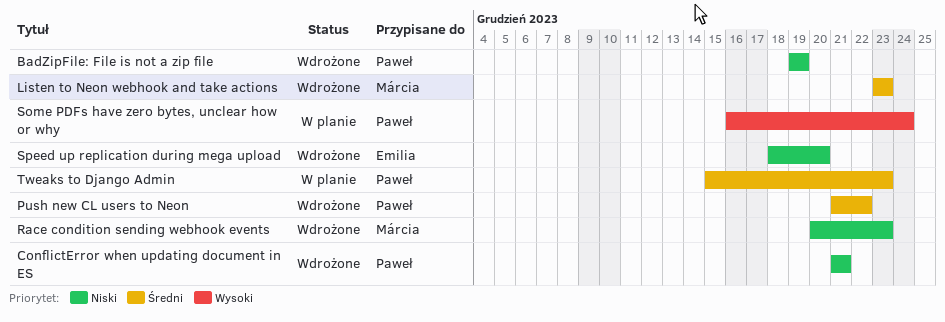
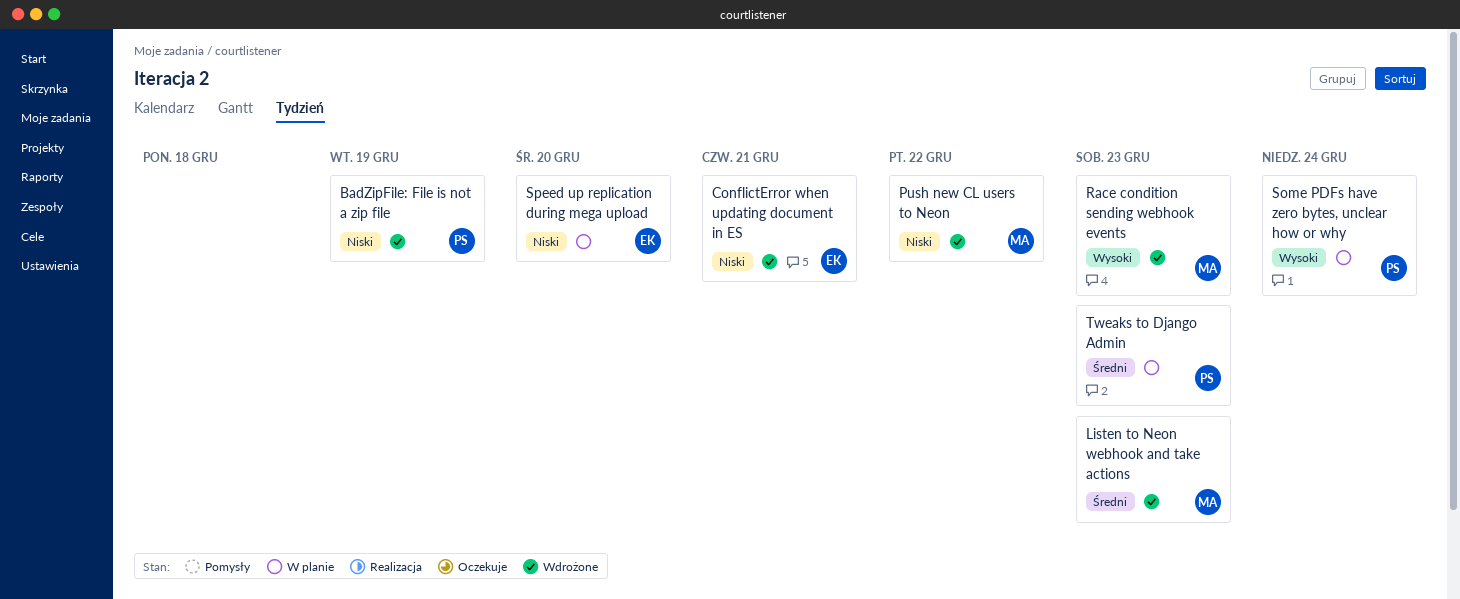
ConflictError when updating document in ES, owner: Paweł -> Emilia
Push new CL users to Neon, owner: Paweł -> Márcia
Push new CL users to Neon, priority: Średni -> Niski
Race condition sending webhook events, priority: Niski -> Wysoki
Speed up replication during mega upload, status: Wdrożone -> W planie

